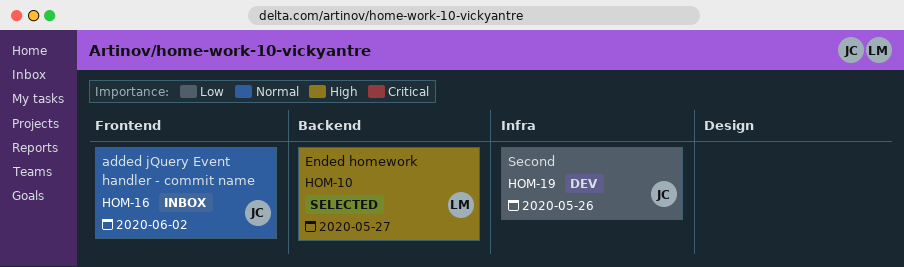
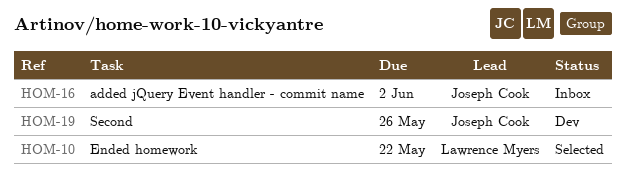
HOM-10, due: May 27 -> May 22

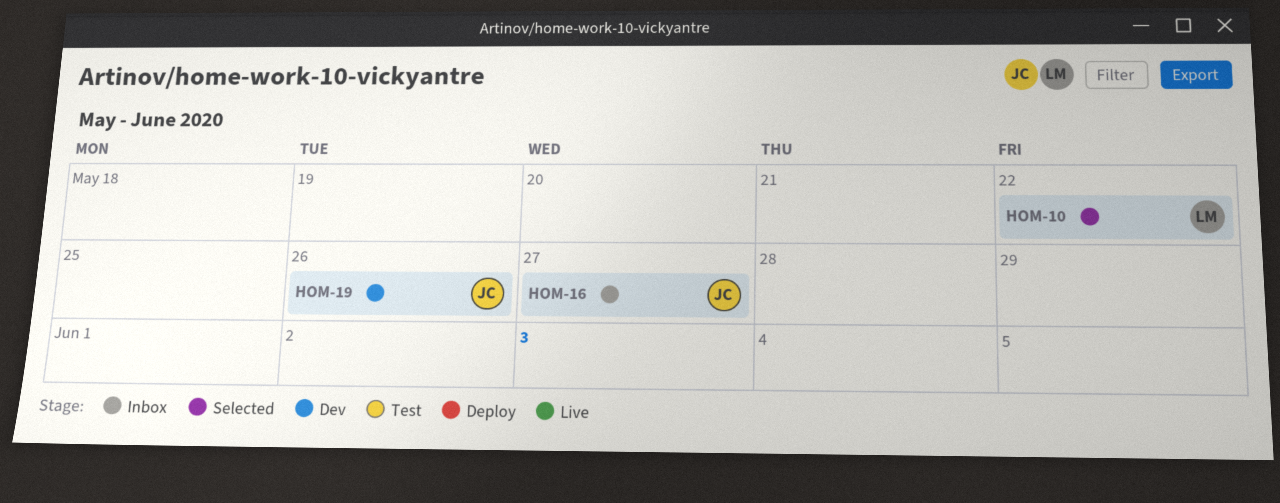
HOM-16, due: Jun 2 -> May 27

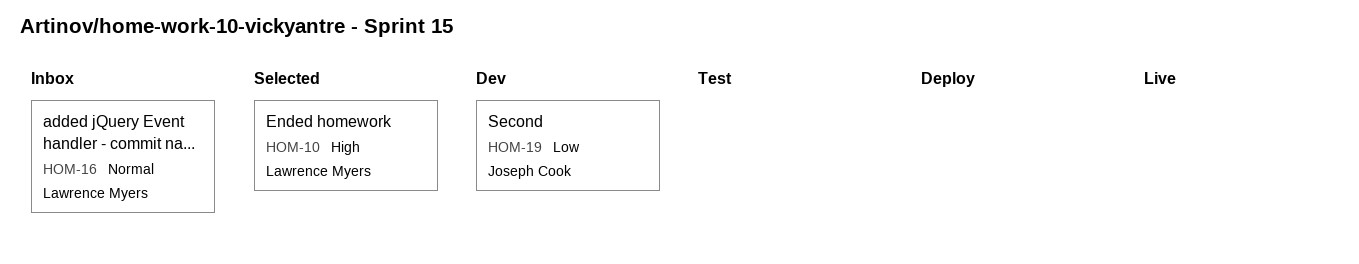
HOM-16, owner: Joseph Cook -> Lawrence Myers

